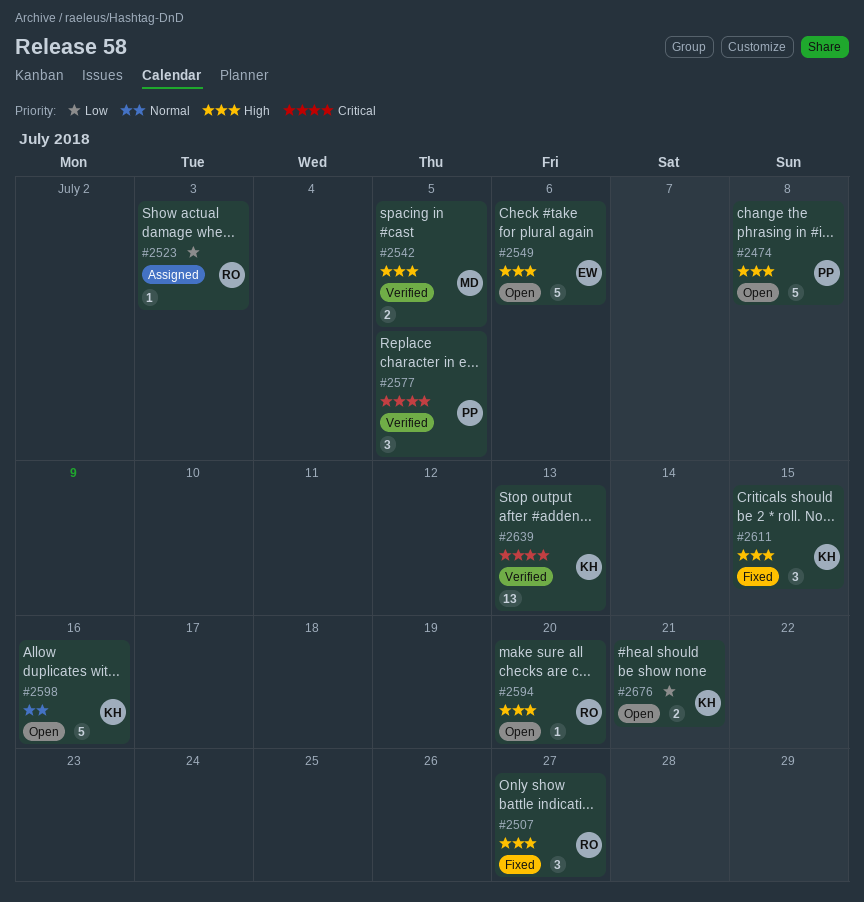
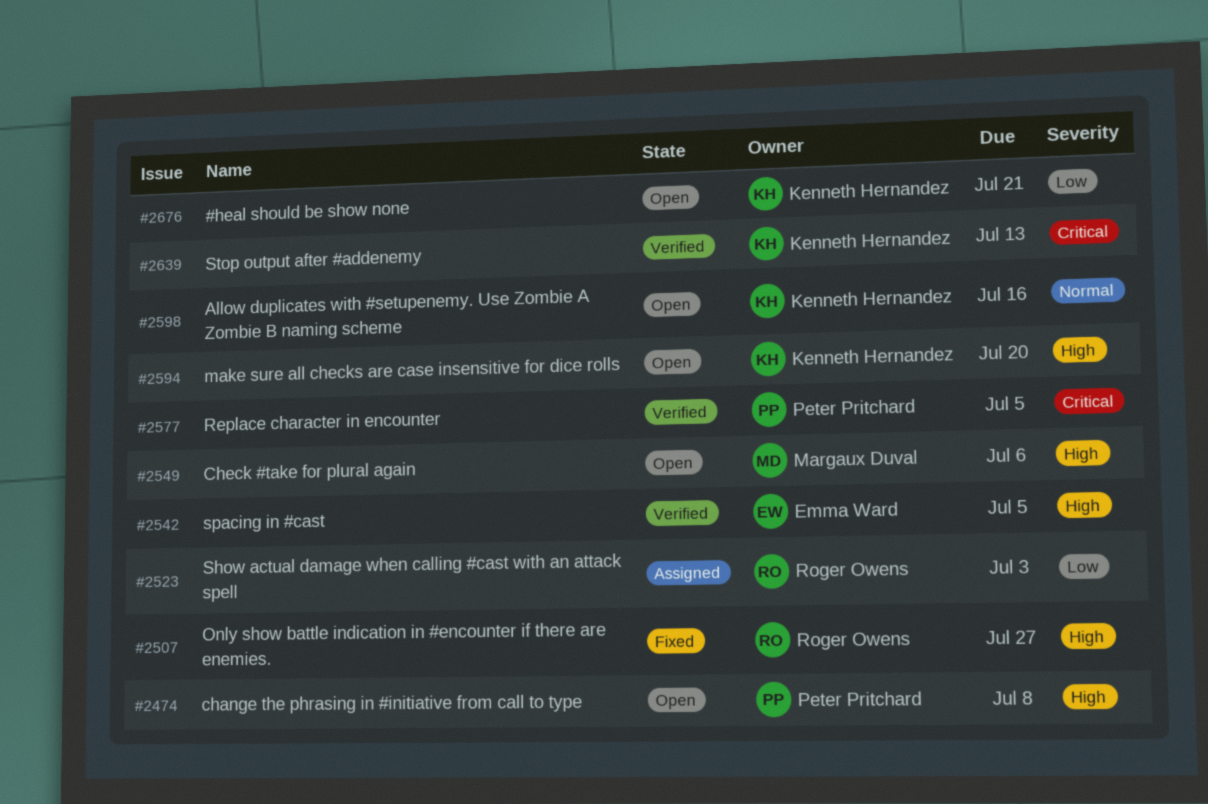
#2542, owner: Margaux Duval -> Emma Ward
#2549, owner: Emma Ward -> Margaux Duval
#2594, owner: Roger Owens -> Kenneth Hernandez
#2611: present -> none

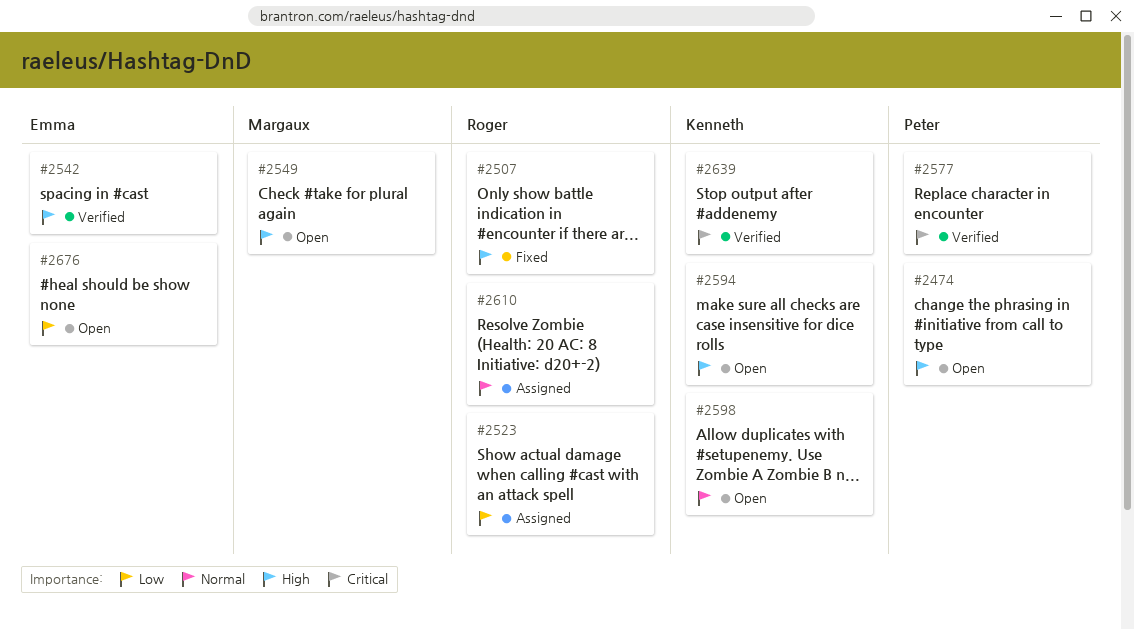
#2610: none -> present
#2676, owner: Kenneth Hernandez -> Emma Ward

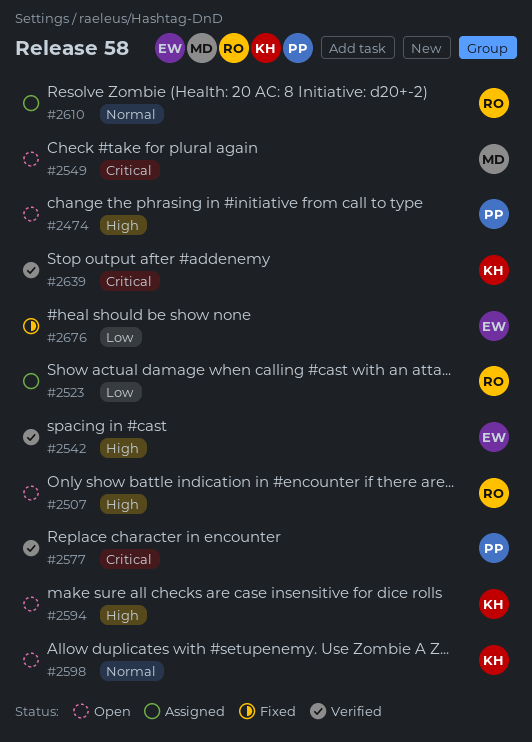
#2507, status: Fixed -> Open
#2549, priority: High -> Critical
#2676, status: Open -> Fixed

